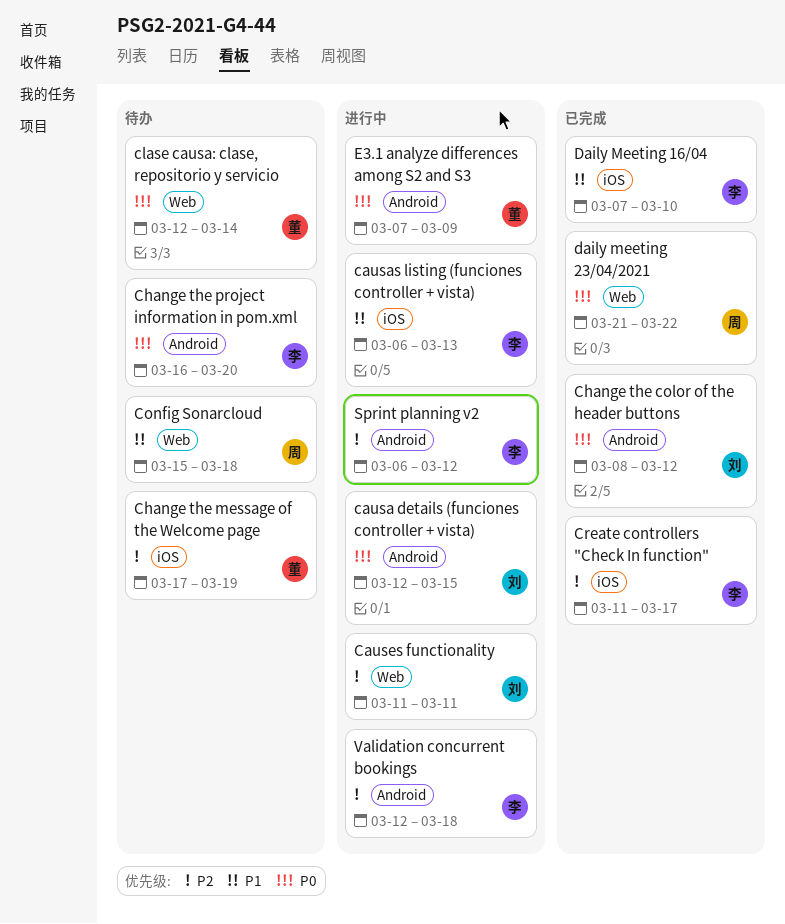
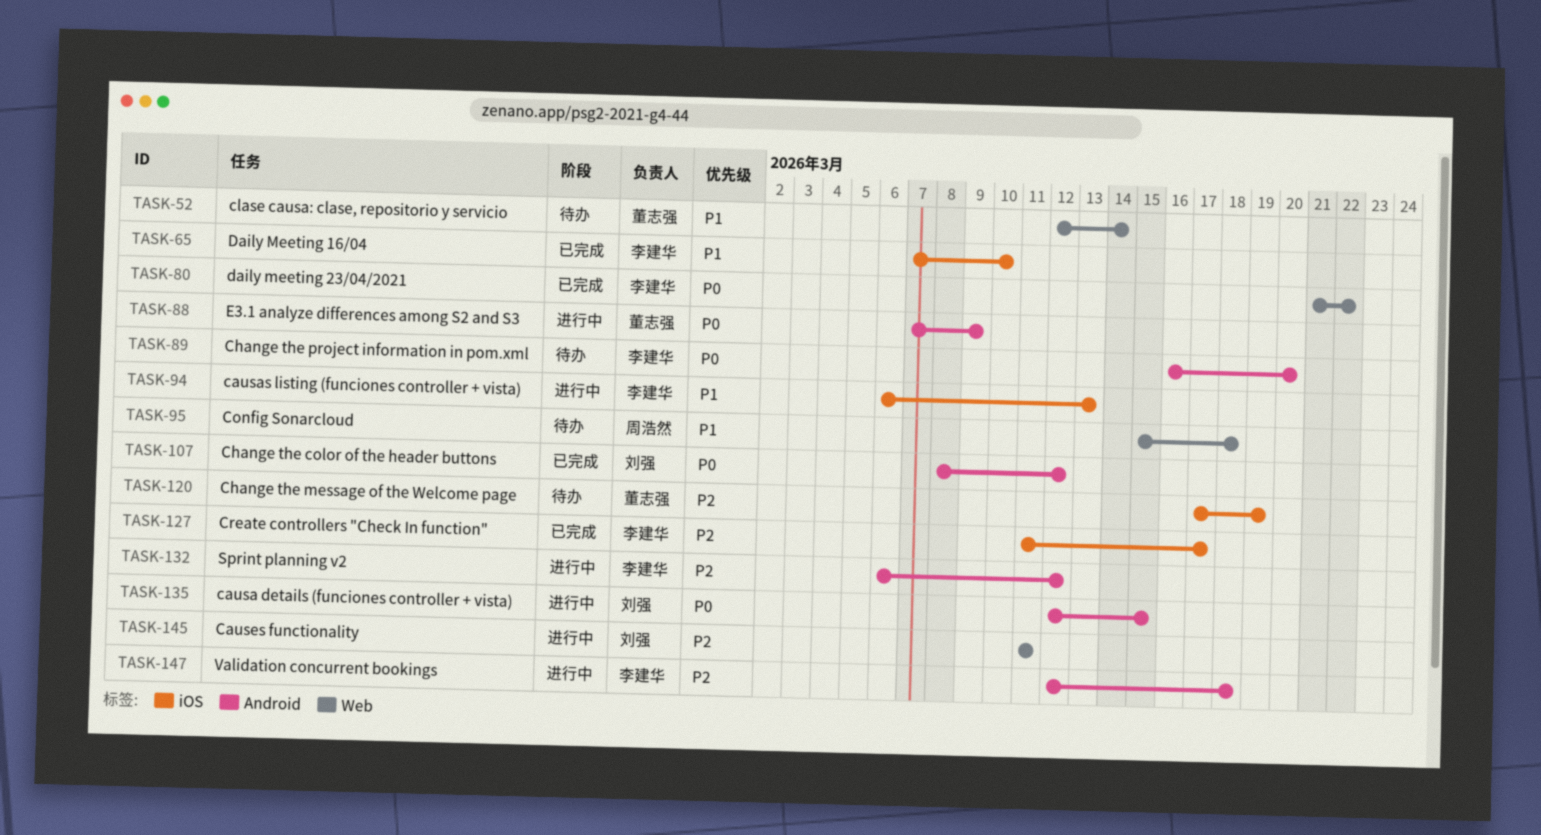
clase causa: clase, repositorio y servicio, priority: P0 -> P1
daily meeting 23/04/2021, owner: 周浩然 -> 李建华

